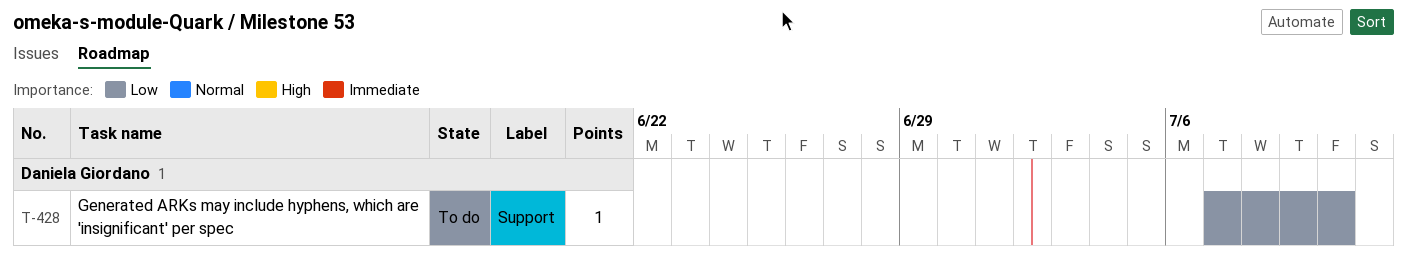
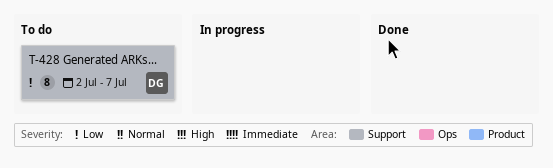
T-428, estimate: 1 -> 8
T-428, start: Jul 7 -> Jul 2
T-428, due: Jul 10 -> Jul 7

